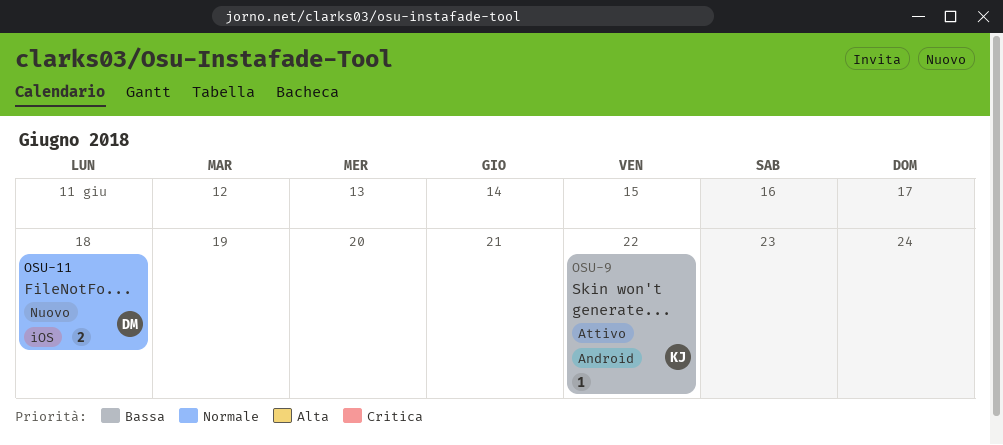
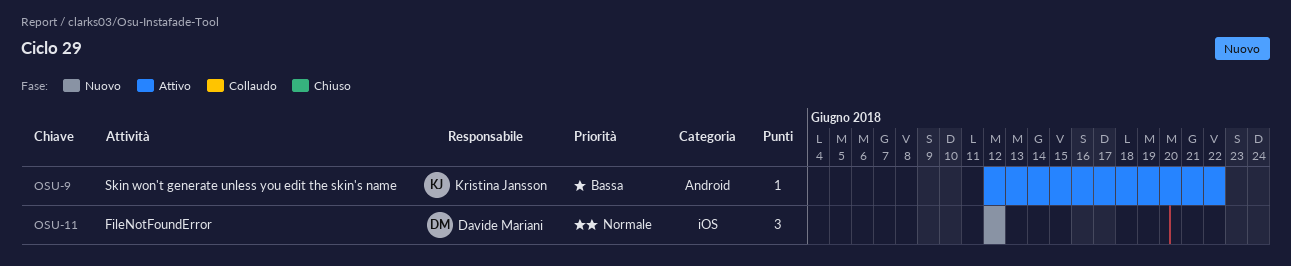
OSU-11, estimate: 2 -> 3
OSU-11, due: Jun 18 -> Jun 12

